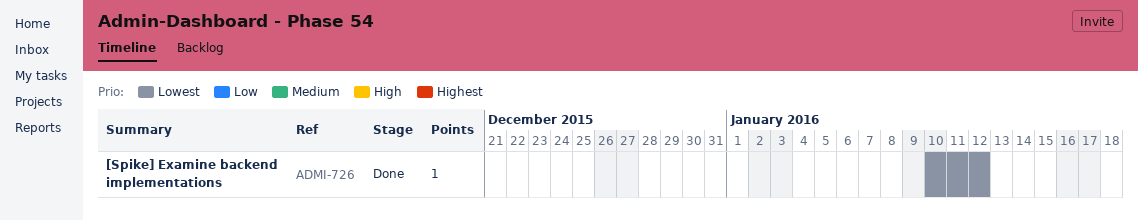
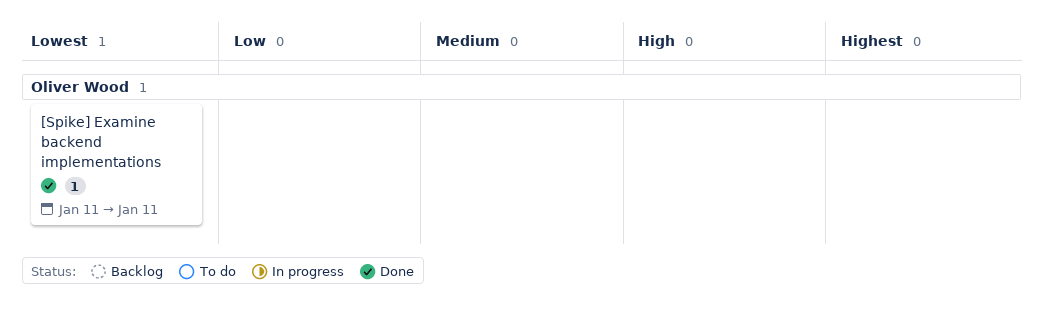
[Spike] Examine backend implementations, start: Jan 10 -> Jan 11
[Spike] Examine backend implementations, due: Jan 12 -> Jan 11

